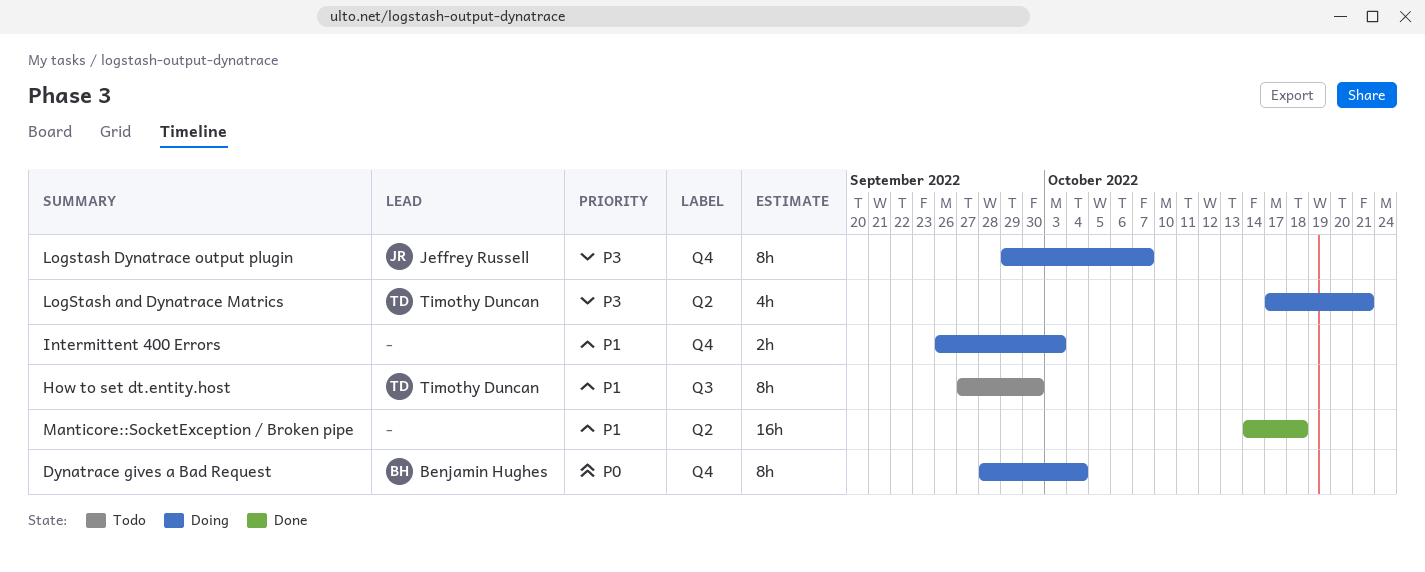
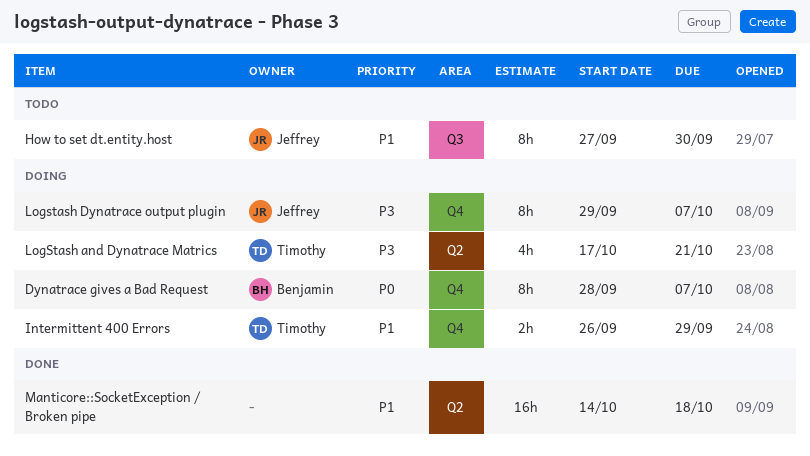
Dynatrace gives a Bad Request, due: Oct 4 -> Oct 7
How to set dt.entity.host, owner: Timothy Duncan -> Jeffrey Russell
Intermittent 400 Errors, owner: none -> Timothy Duncan
Intermittent 400 Errors, due: Oct 3 -> Sep 29

